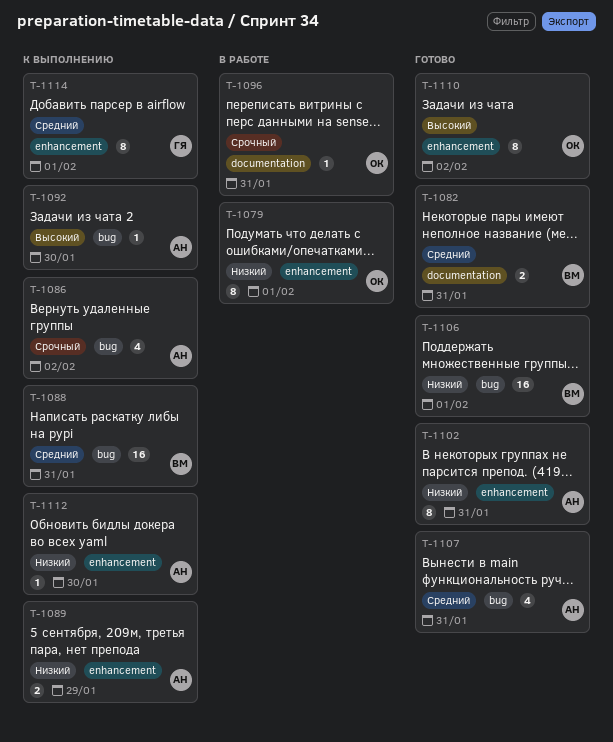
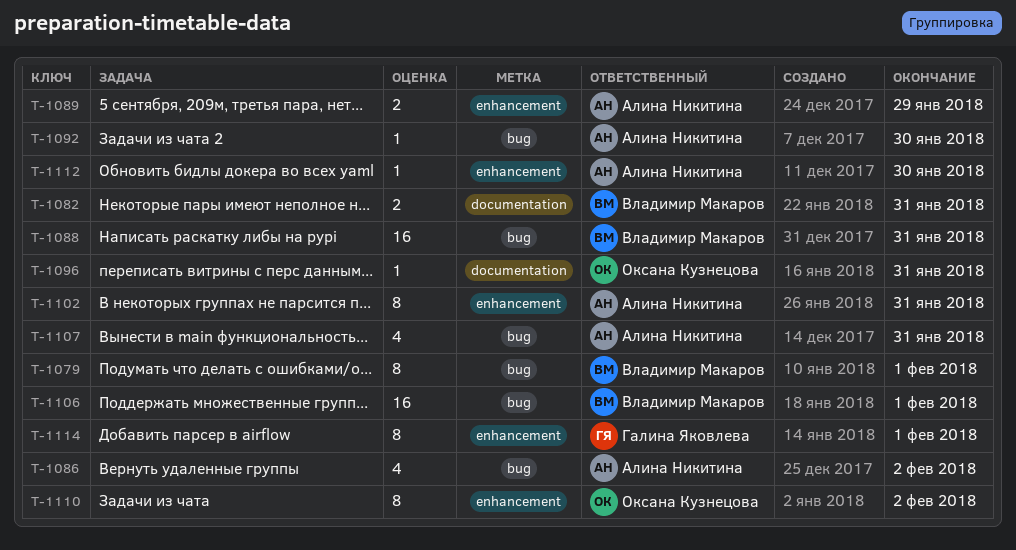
T-1079, owner: Оксана Кузнецова -> Владимир Макаров
T-1079, label: enhancement -> bug

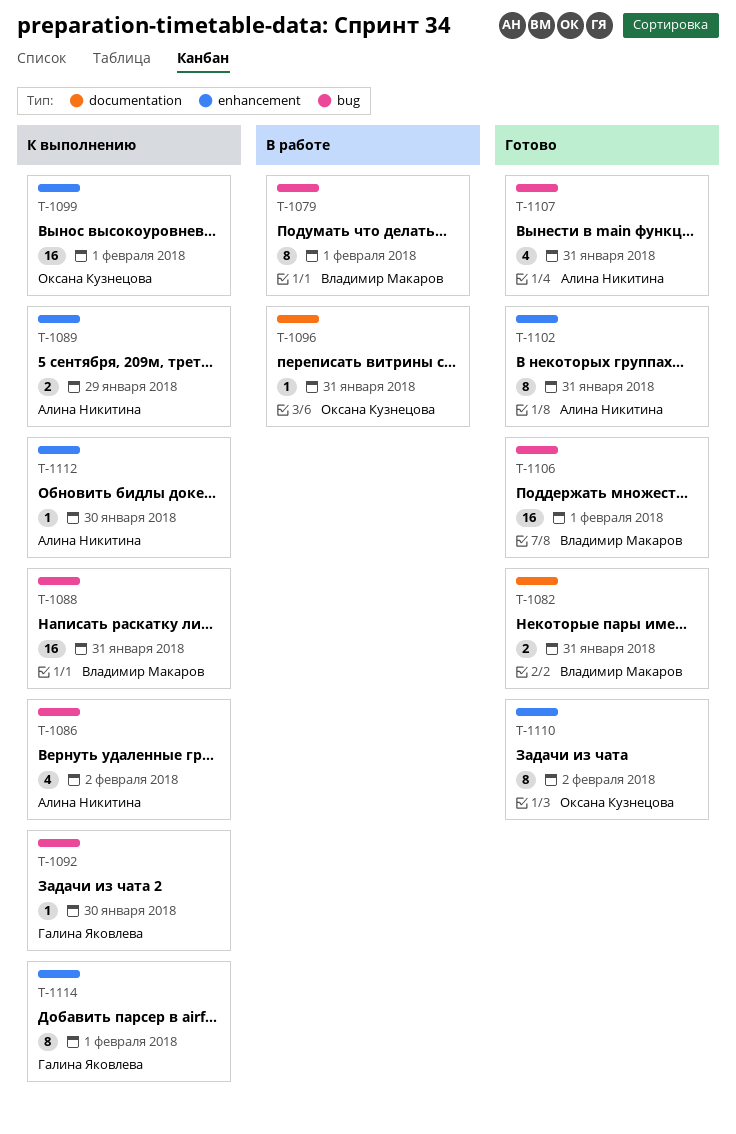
T-1092, owner: Алина Никитина -> Галина Яковлева
T-1099: none -> present

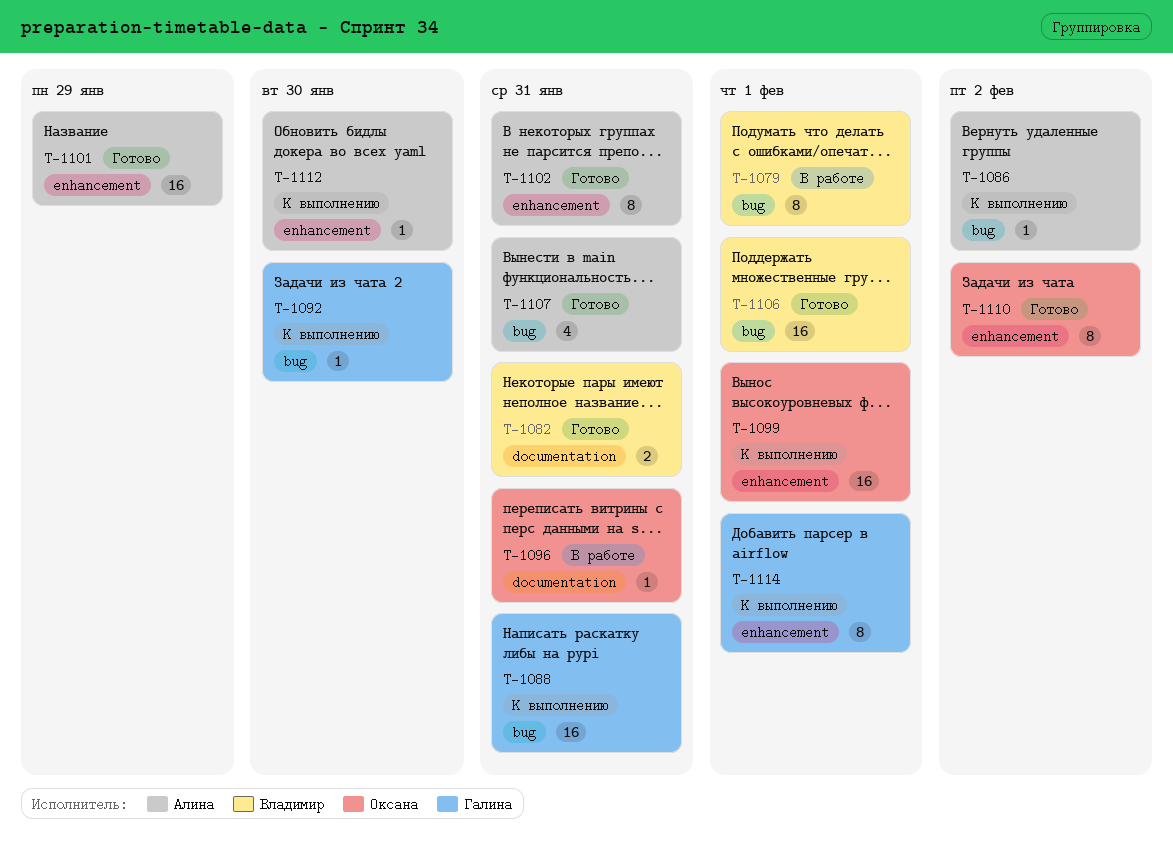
T-1086, estimate: 4 -> 1
T-1088, owner: Владимир Макаров -> Галина Яковлева
T-1089: present -> none
T-1101: none -> present

